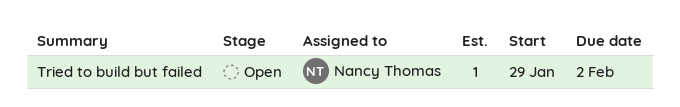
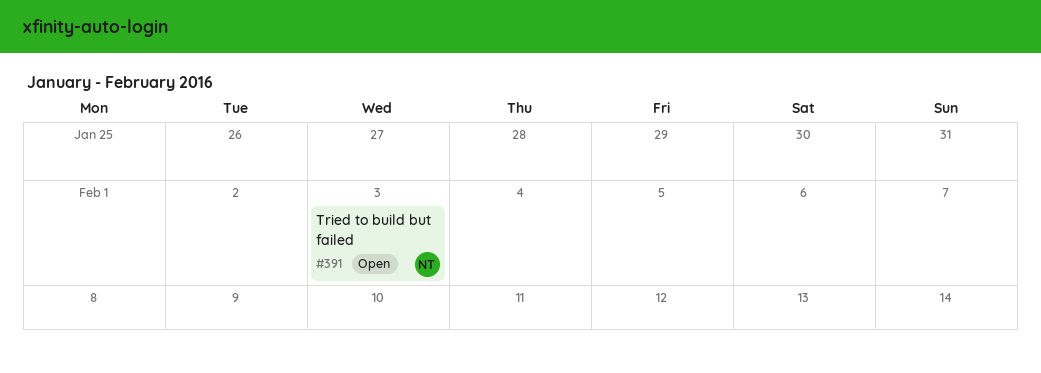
Tried to build but failed, due: Feb 2 -> Feb 3

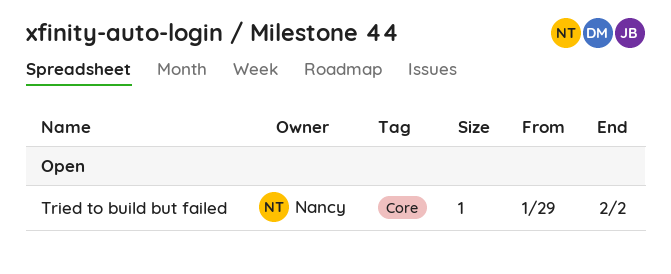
Tried to build but failed, due: Feb 3 -> Feb 2

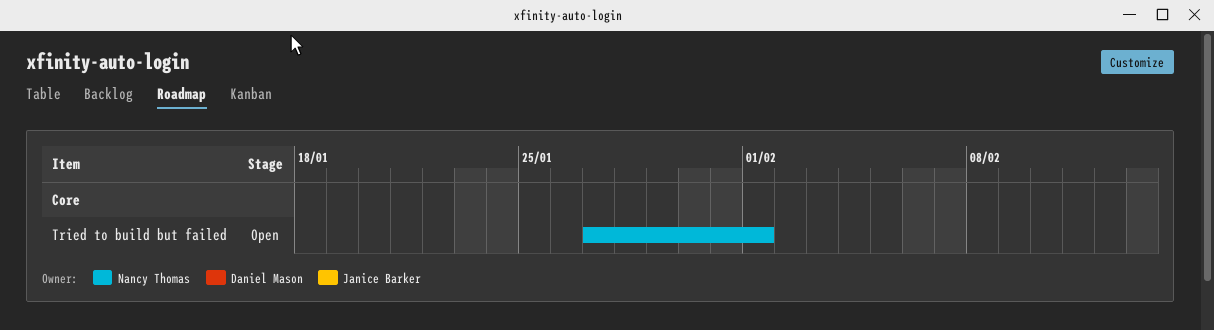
Tried to build but failed, start: Jan 29 -> Jan 27
Tried to build but failed, due: Feb 2 -> Feb 1

